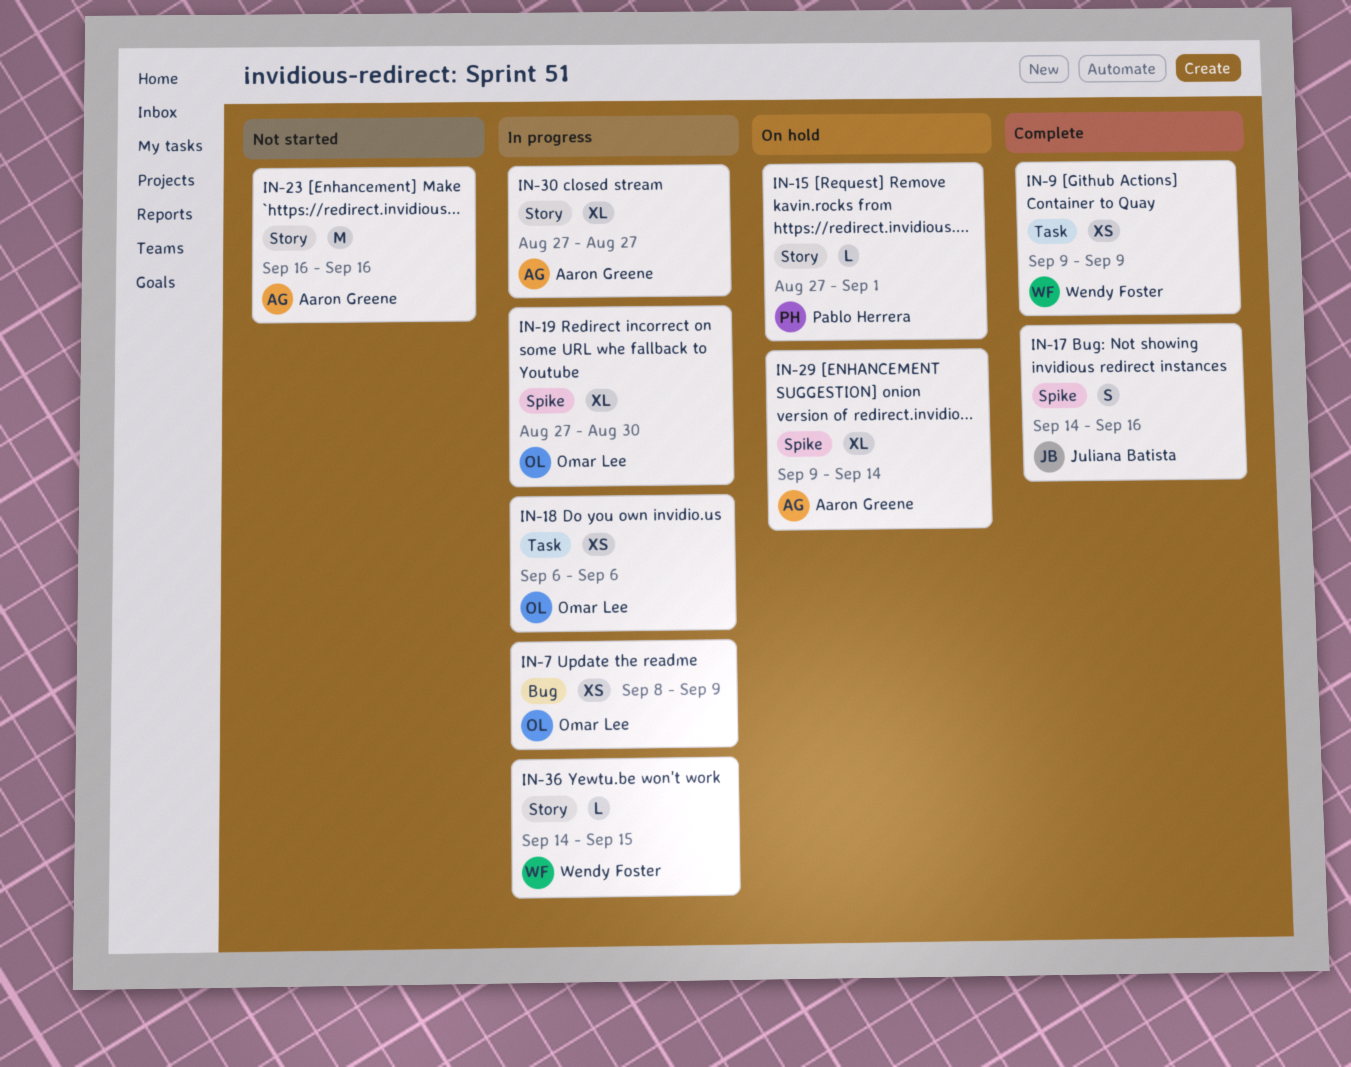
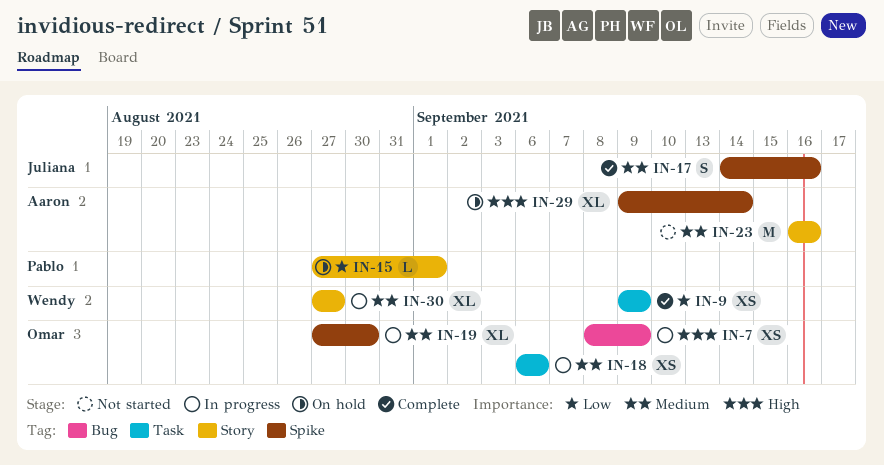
IN-30, owner: Aaron Greene -> Wendy Foster
IN-36: present -> none

